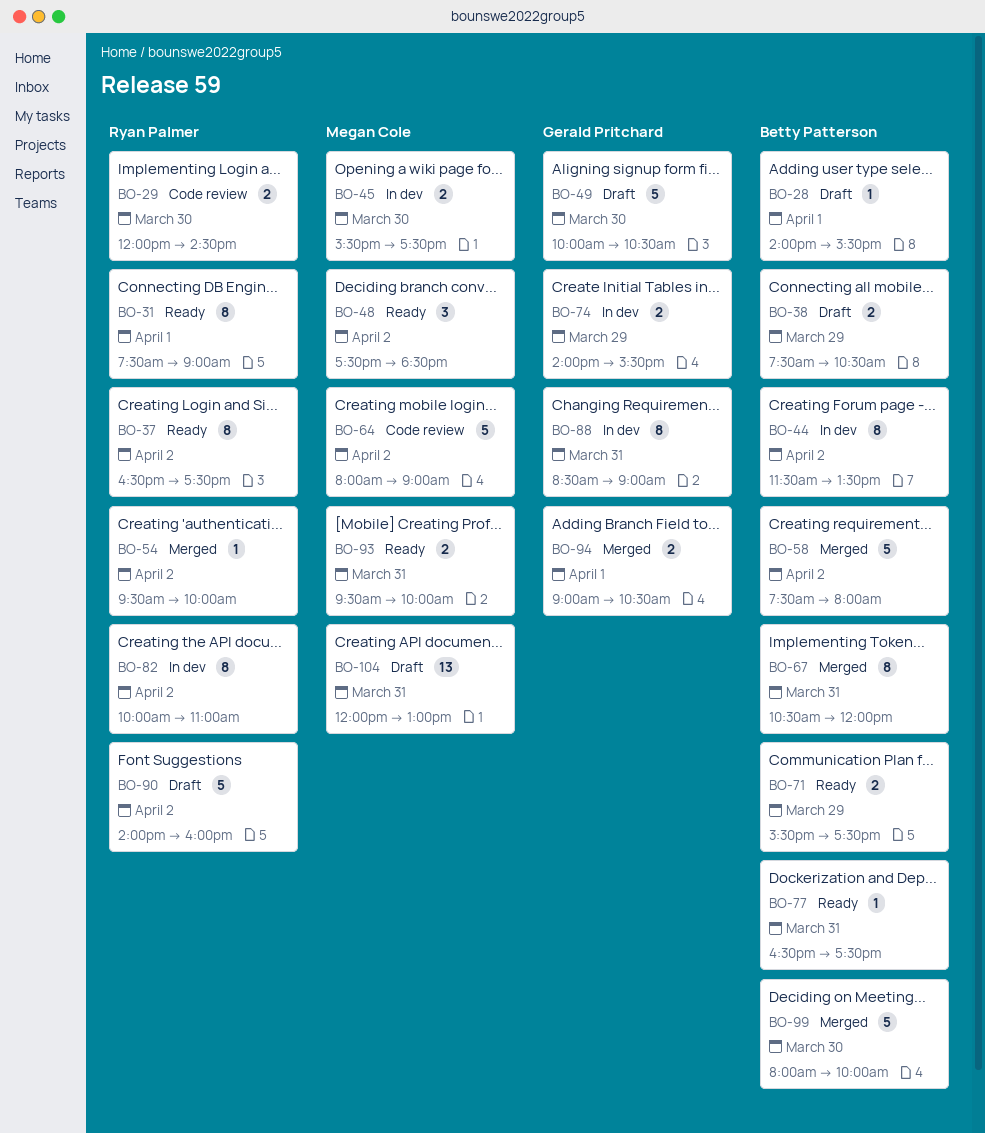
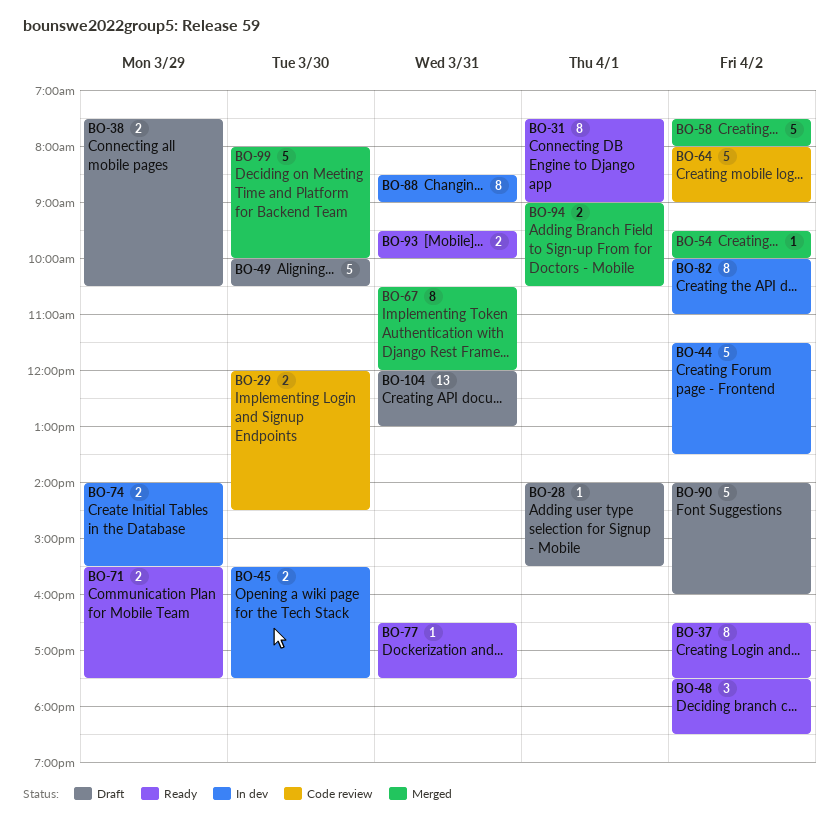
BO-44, estimate: 8 -> 5

